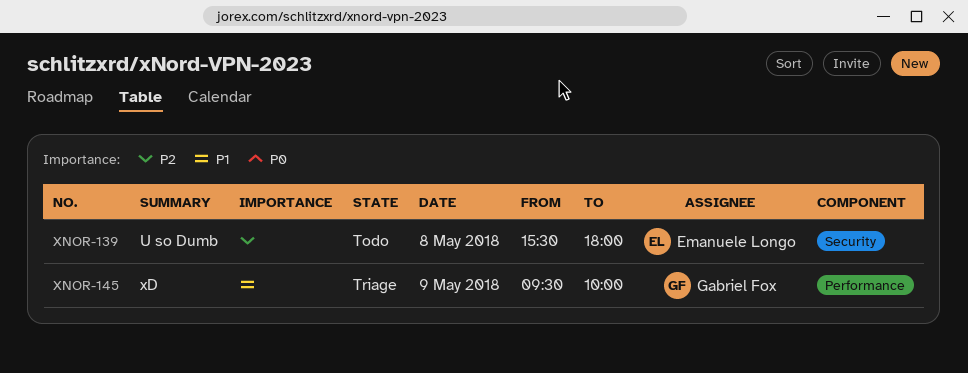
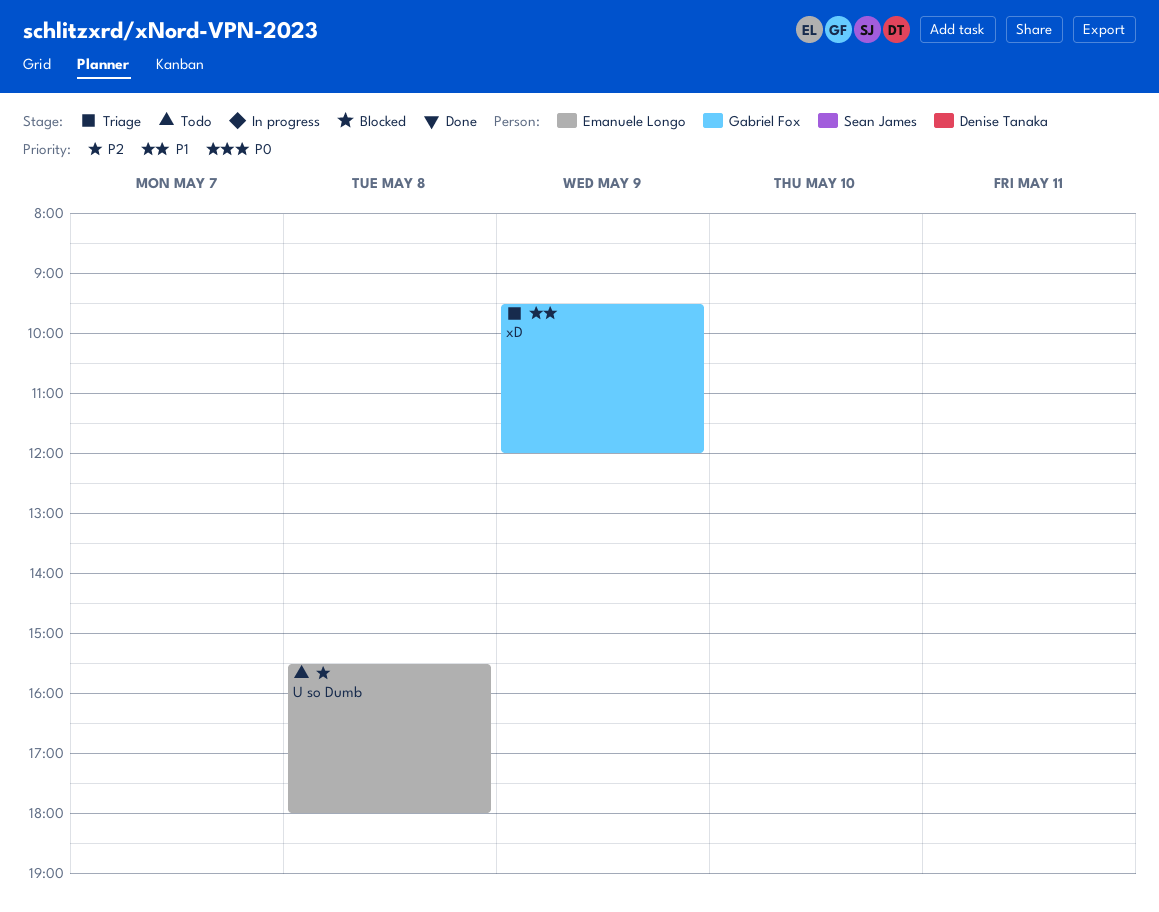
xD, ends: 10:00 -> 12:00

